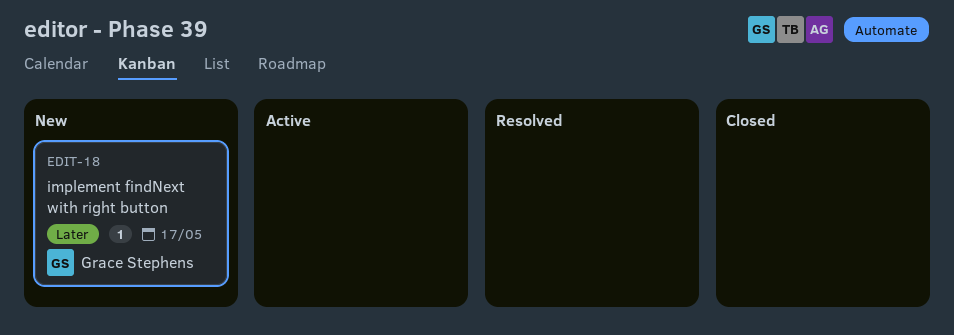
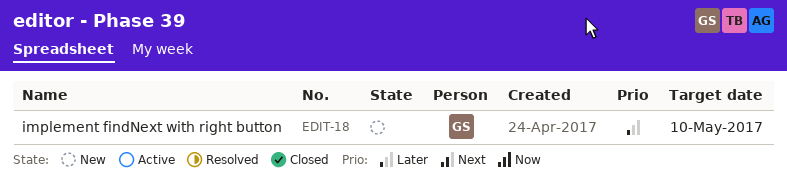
EDIT-18, due: May 17 -> May 10

